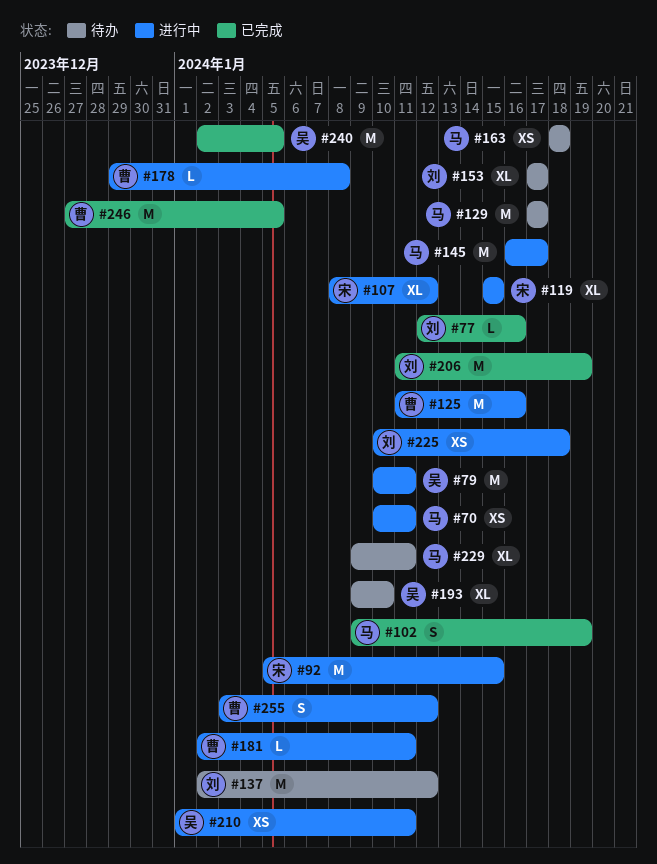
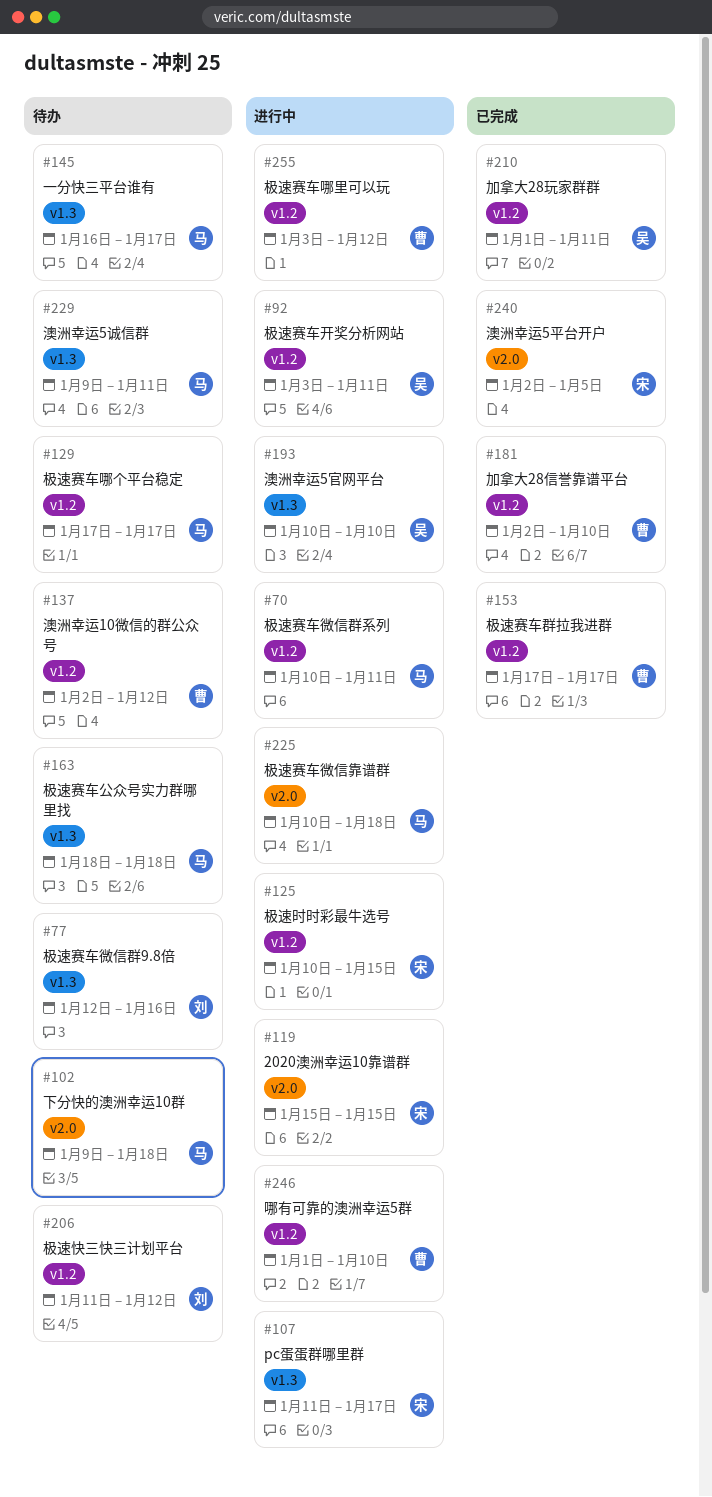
#77, status: 已完成 -> 待办
#79: present -> none
#92, owner: 宋 -> 吴
#92, start: Jan 5 -> Jan 3
#92, due: Jan 15 -> Jan 11
#102, status: 已完成 -> 待办
#102, due: Jan 19 -> Jan 18
#107, start: Jan 8 -> Jan 11
#107, due: Jan 12 -> Jan 17
#125, owner: 曹 -> 宋
#125, start: Jan 11 -> Jan 10
#125, due: Jan 16 -> Jan 15
#137, owner: 刘 -> 曹
#145, status: 进行中 -> 待办
#153, status: 待办 -> 已完成
#153, owner: 刘 -> 曹
#178: present -> none
#181, status: 进行中 -> 已完成
#181, due: Jan 11 -> Jan 10
#193, status: 待办 -> 进行中
#193, start: Jan 9 -> Jan 10
#206, status: 已完成 -> 待办
#206, due: Jan 19 -> Jan 12
#210, status: 进行中 -> 已完成
#225, owner: 刘 -> 马
#240, owner: 吴 -> 宋
#246, status: 已完成 -> 进行中
#246, start: Dec 27 -> Jan 1
#246, due: Jan 5 -> Jan 10

